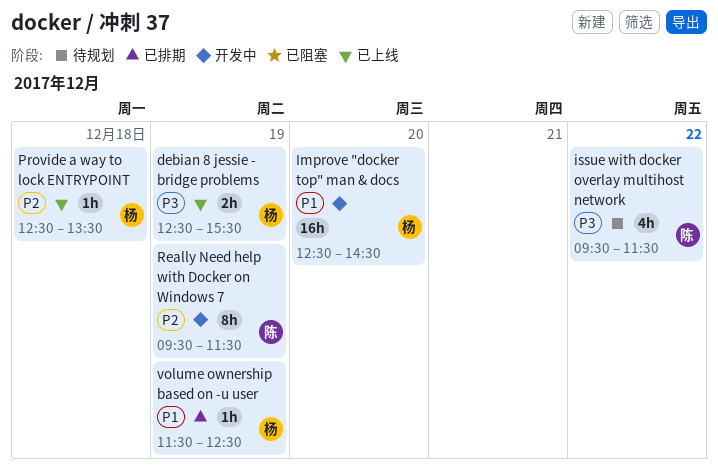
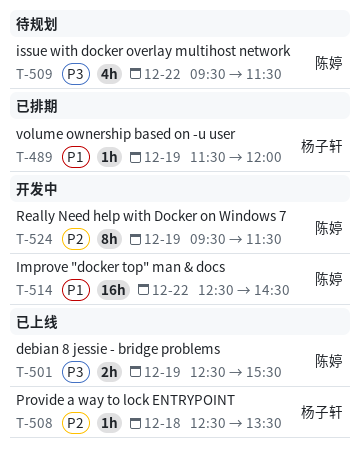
debian 8 jessie - bridge problems, owner: 杨子轩 -> 陈婷
Improve "docker top" man & docs, owner: 杨子轩 -> 陈婷
Improve "docker top" man & docs, day: Dec 20 -> Dec 22
volume ownership based on -u user, ends: 12:30 -> 12:00

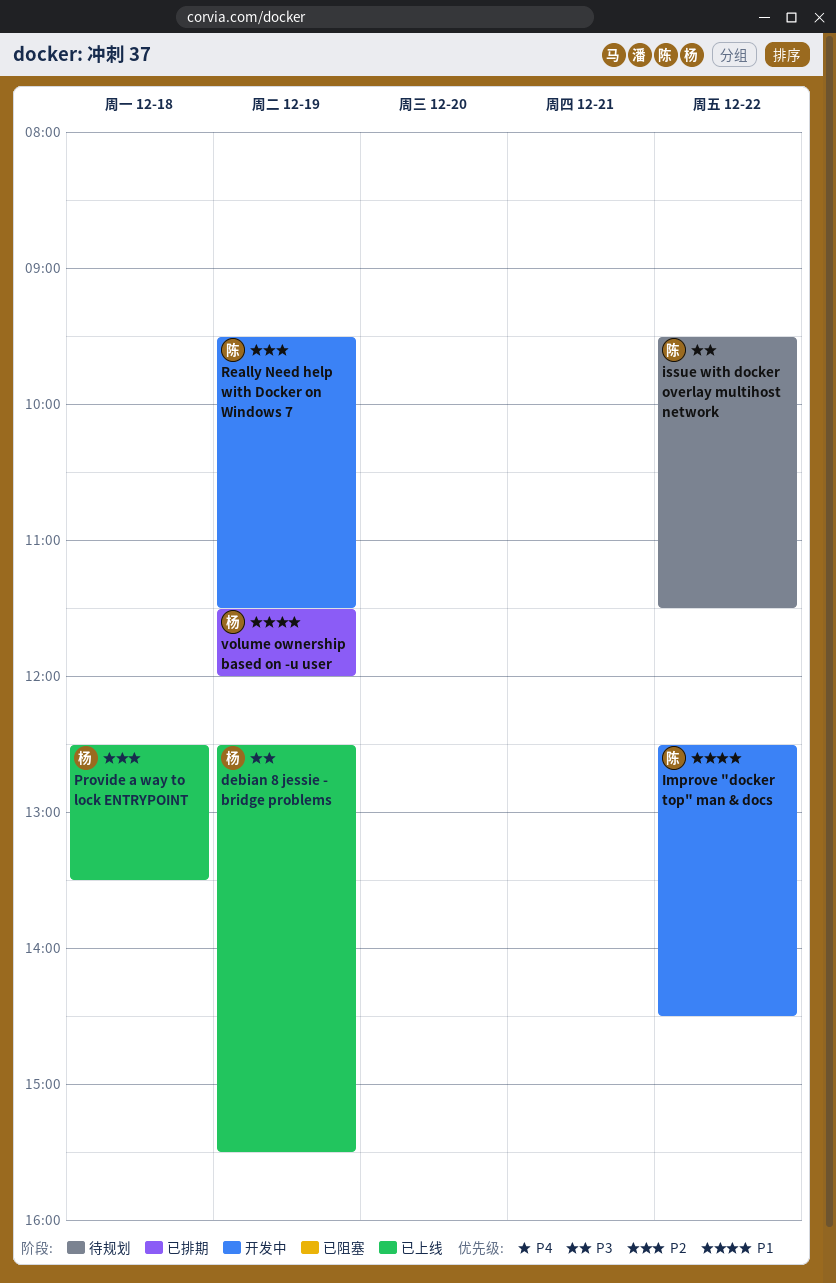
debian 8 jessie - bridge problems, owner: 陈婷 -> 杨子轩

